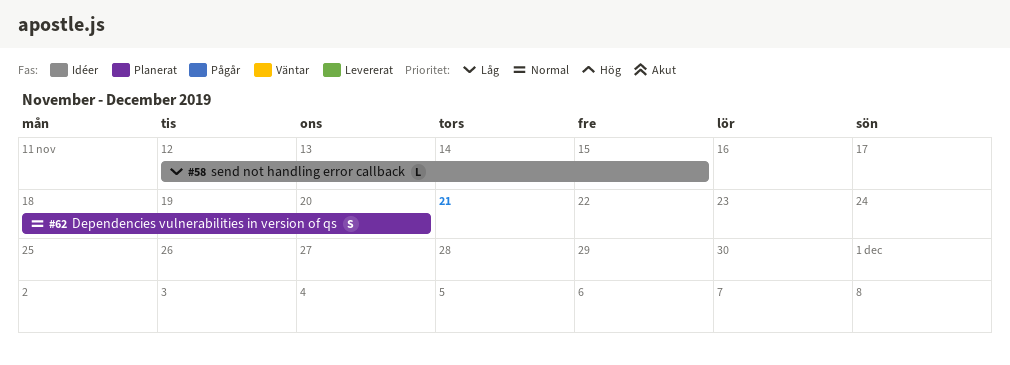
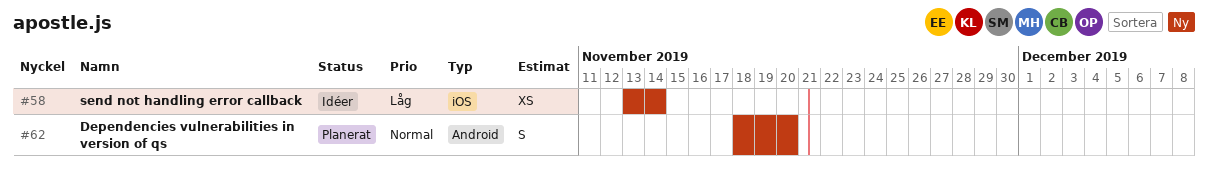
#58, estimate: L -> XS
#58, start: Nov 12 -> Nov 13
#58, due: Nov 15 -> Nov 14

